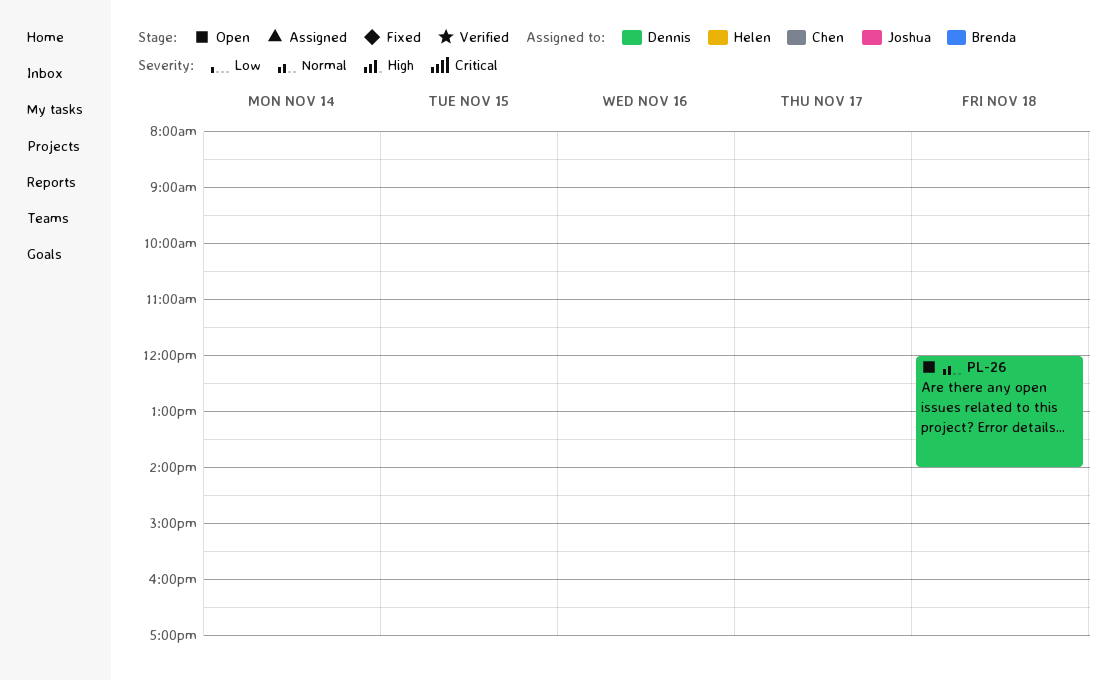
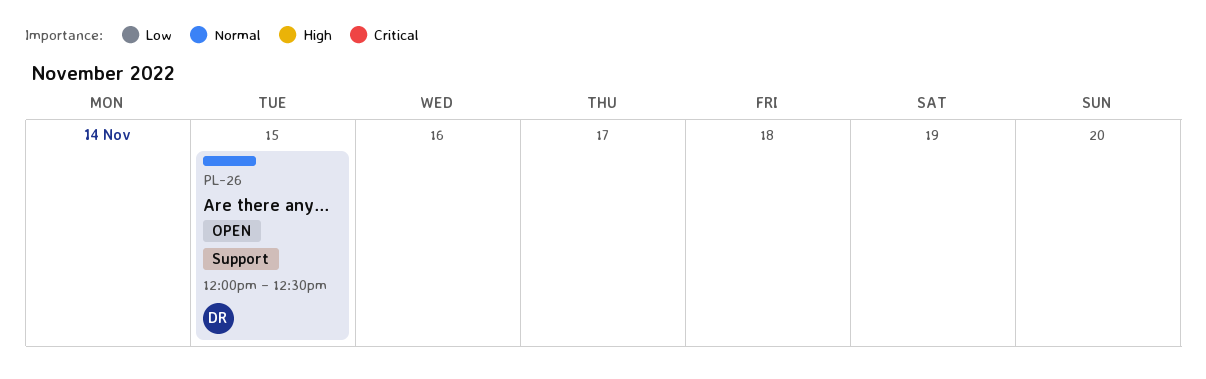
PL-26, day: Nov 18 -> Nov 15
PL-26, ends: 14:00 -> 12:30

